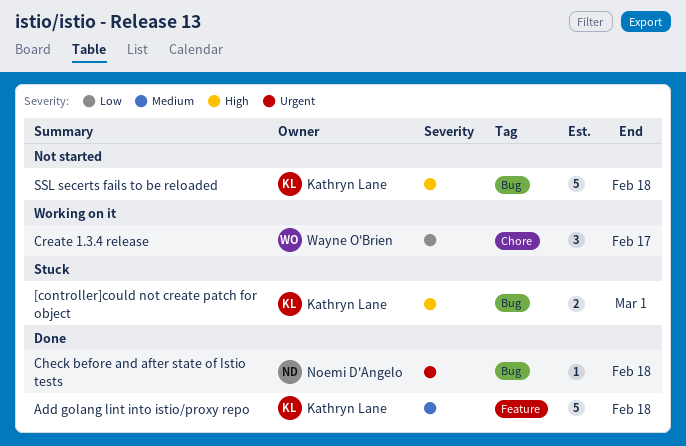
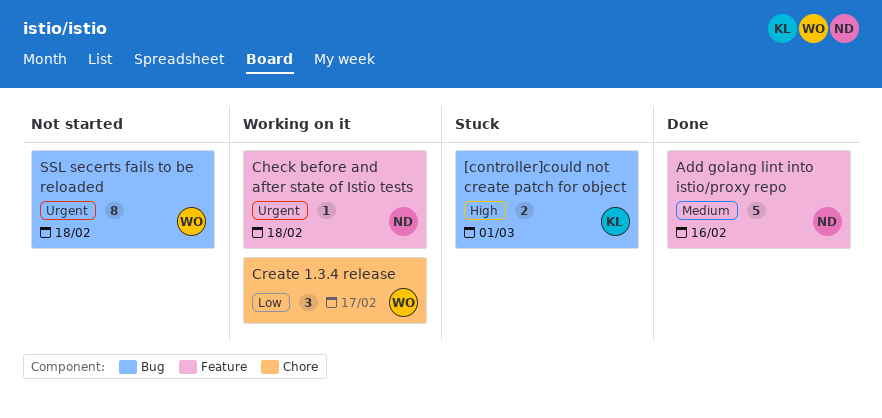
Add golang lint into istio/proxy repo, owner: Kathryn Lane -> Noemi D'Angelo
Add golang lint into istio/proxy repo, due: Feb 18 -> Feb 16
Check before and after state of Istio tests, status: Done -> Working on it
Check before and after state of Istio tests, label: Bug -> Feature
SSL secerts fails to be reloaded, owner: Kathryn Lane -> Wayne O'Brien
SSL secerts fails to be reloaded, priority: High -> Urgent
SSL secerts fails to be reloaded, estimate: 5 -> 8

